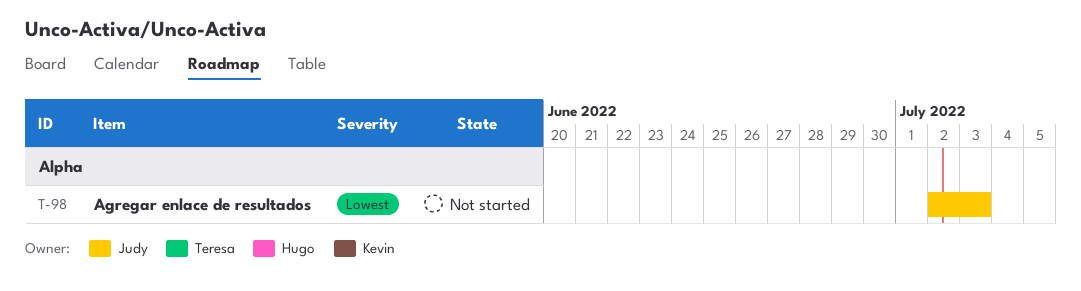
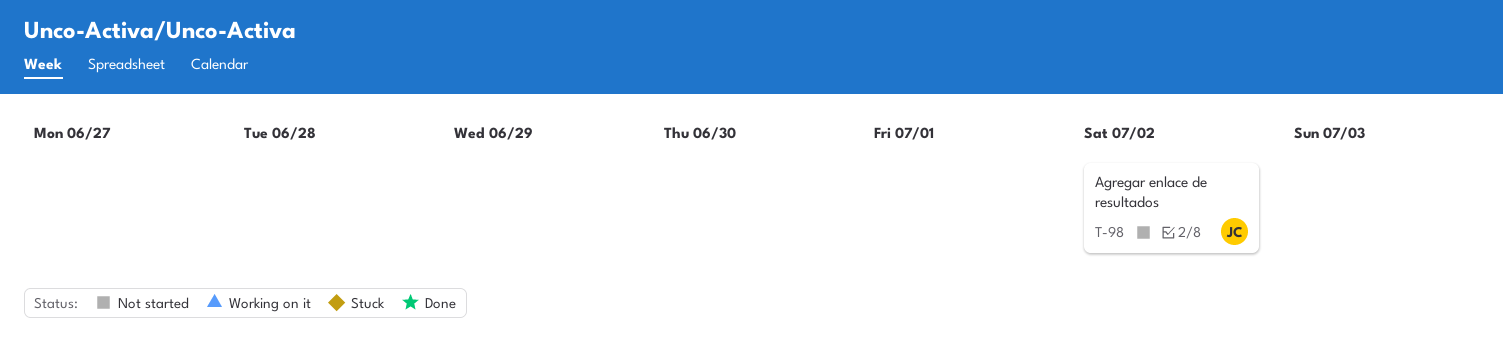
T-98, due: Jul 3 -> Jul 2

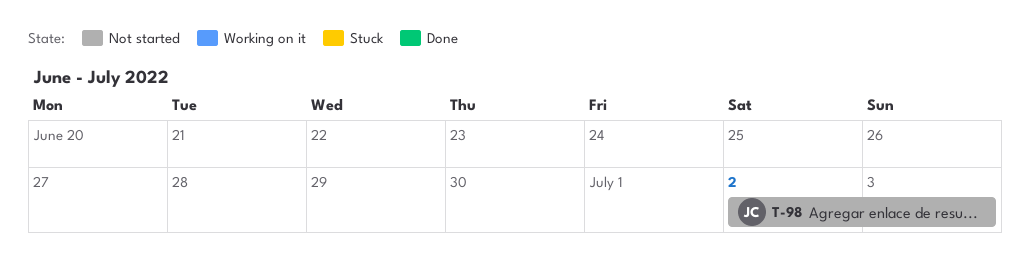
T-98, due: Jul 2 -> Jul 3

